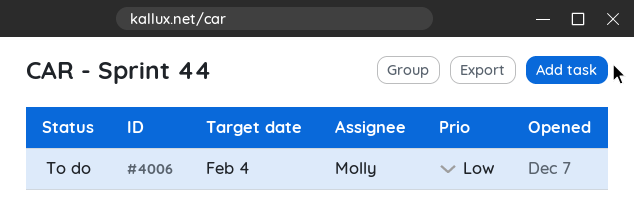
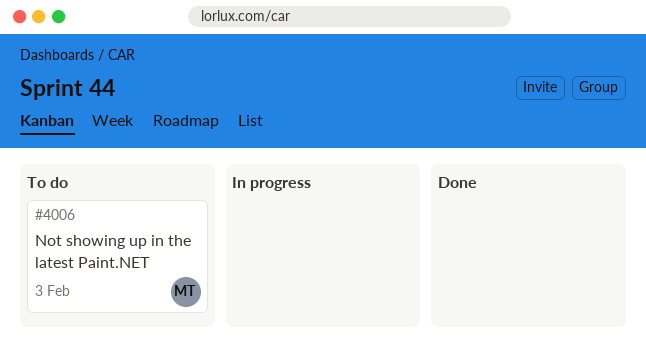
#4006, due: Feb 4 -> Feb 3

